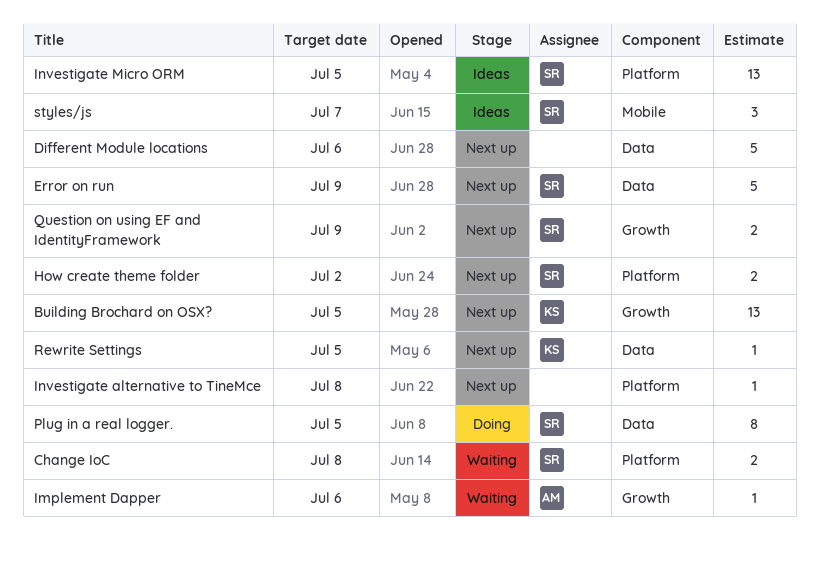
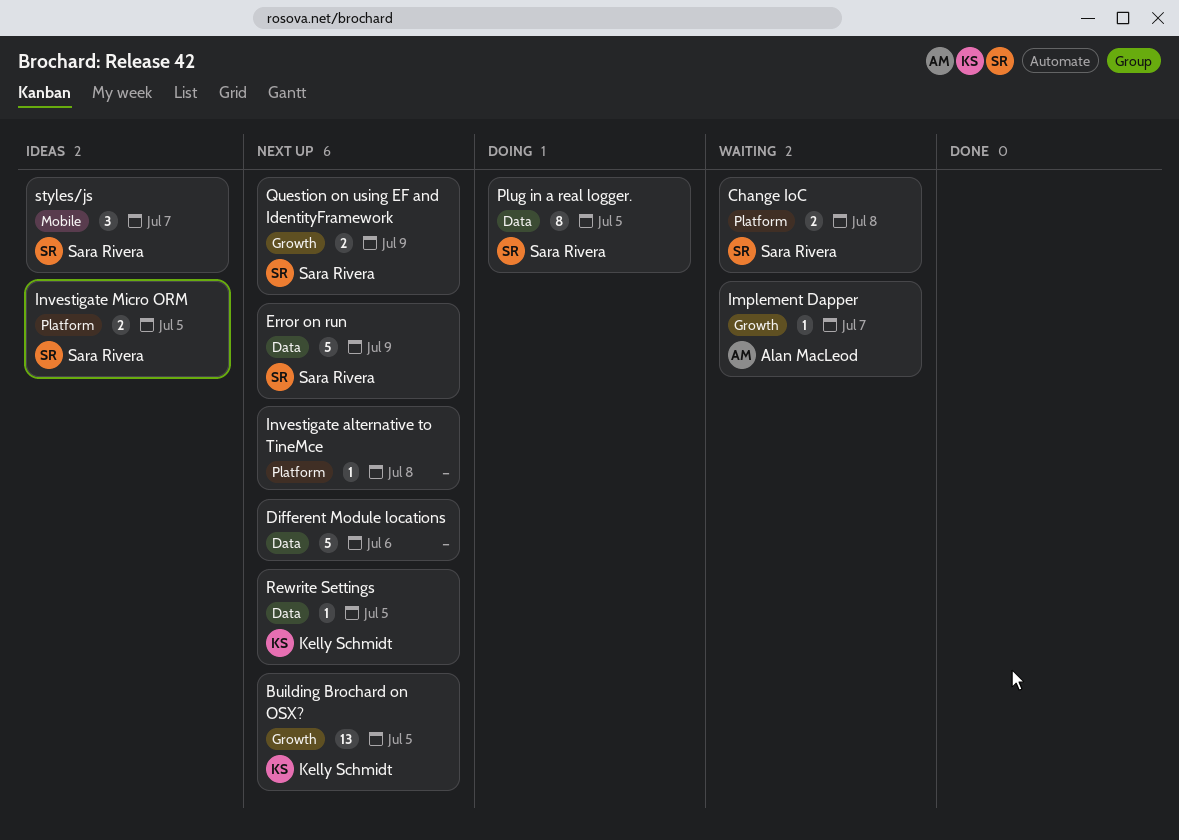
How create theme folder: present -> none
Implement Dapper, due: Jul 6 -> Jul 7
Investigate Micro ORM, estimate: 13 -> 2

